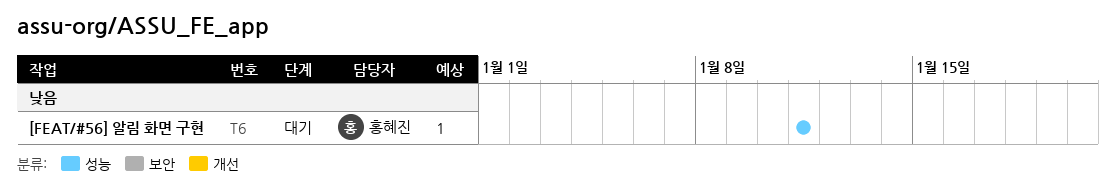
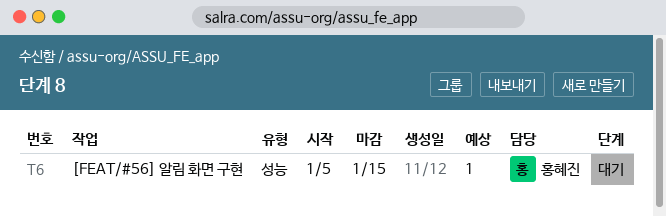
T6, start: Jan 11 -> Jan 5
T6, due: Jan 11 -> Jan 15

